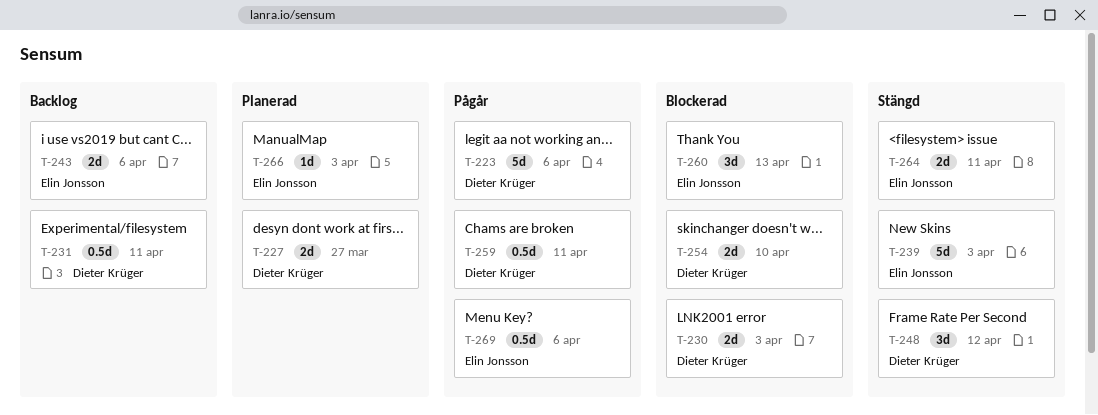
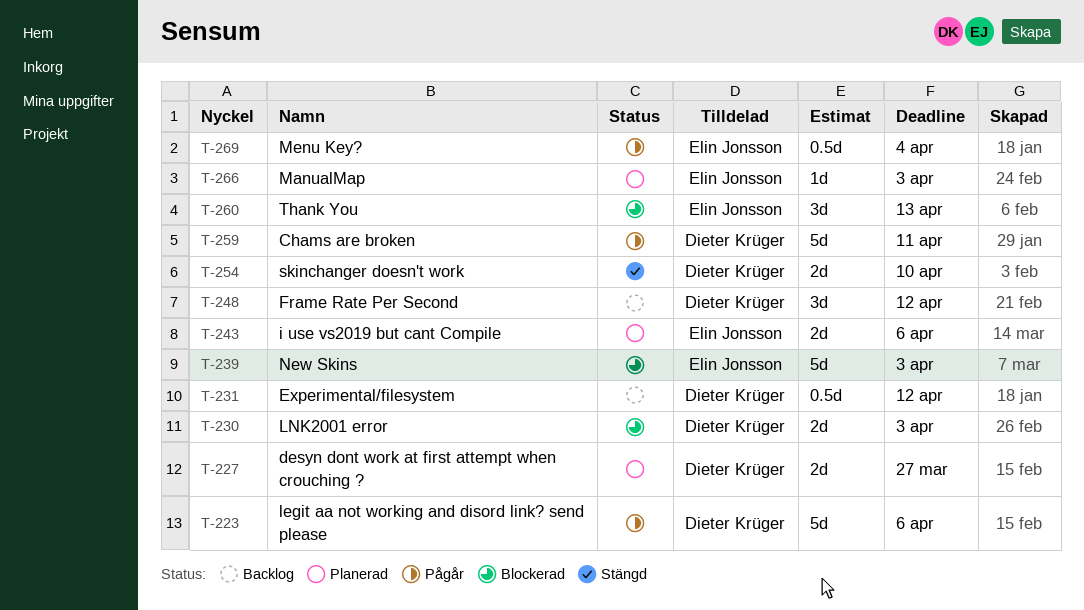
T-231, due: Apr 11 -> Apr 12
T-239, status: Stängd -> Blockerad
T-243, status: Backlog -> Planerad
T-248, status: Stängd -> Backlog
T-254, status: Blockerad -> Stängd
T-259, estimate: 0.5d -> 5d
T-264: present -> none
T-269, due: Apr 6 -> Apr 4

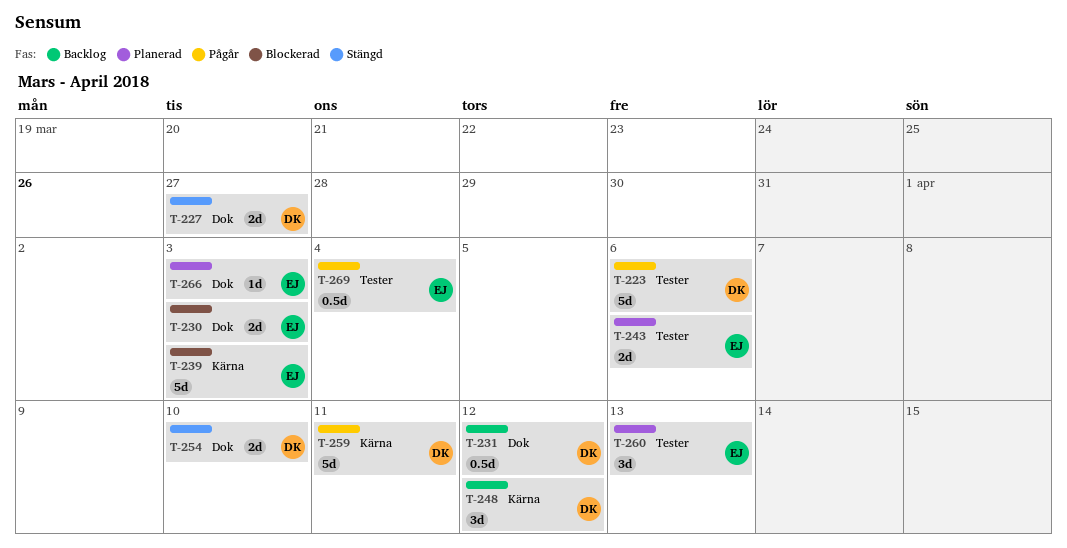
T-227, status: Planerad -> Stängd
T-230, owner: Dieter Krüger -> Elin Jonsson
T-260, status: Blockerad -> Planerad

